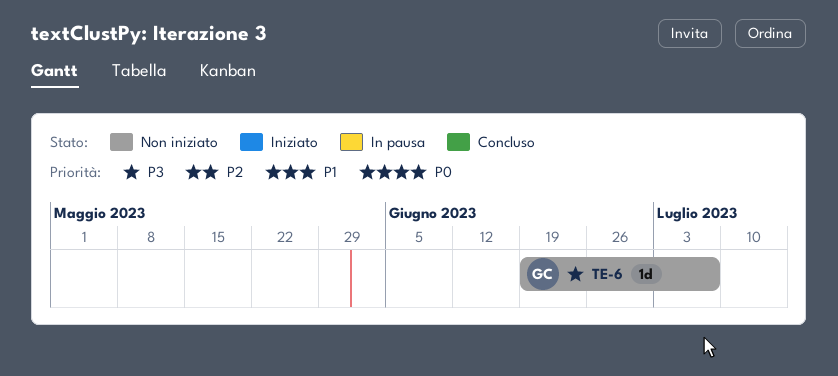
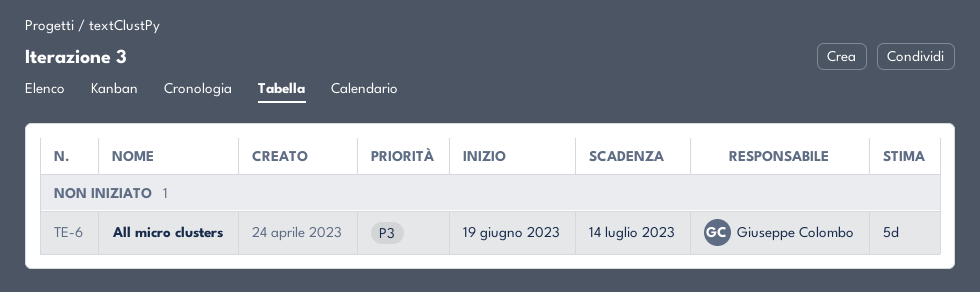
TE-6, estimate: 1d -> 5d
TE-6, due: Jul 7 -> Jul 14

